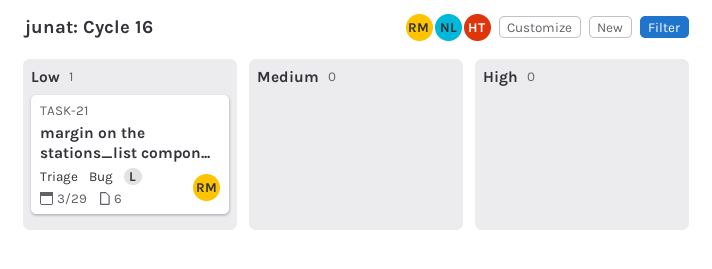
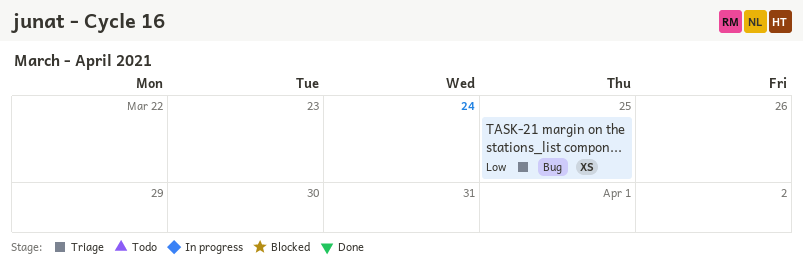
TASK-21, estimate: L -> XS
TASK-21, due: Mar 29 -> Mar 25

